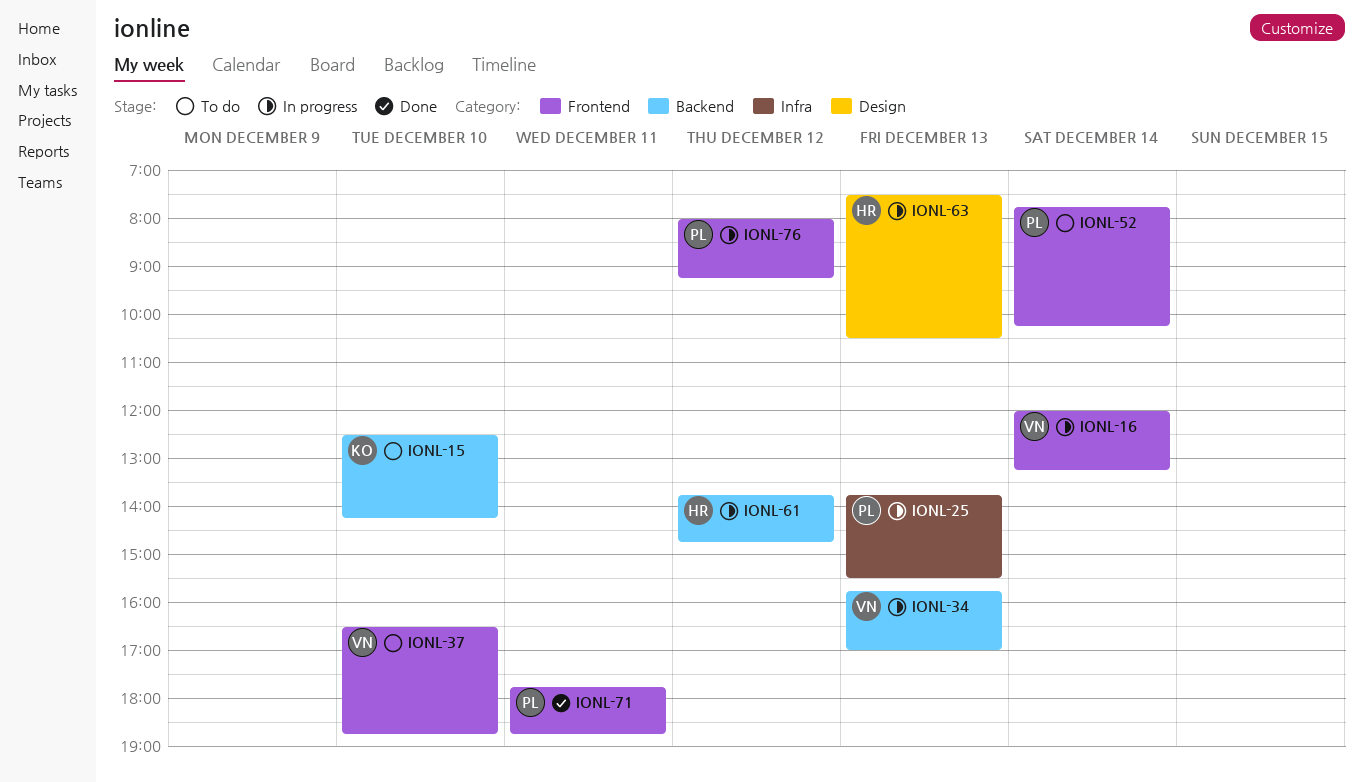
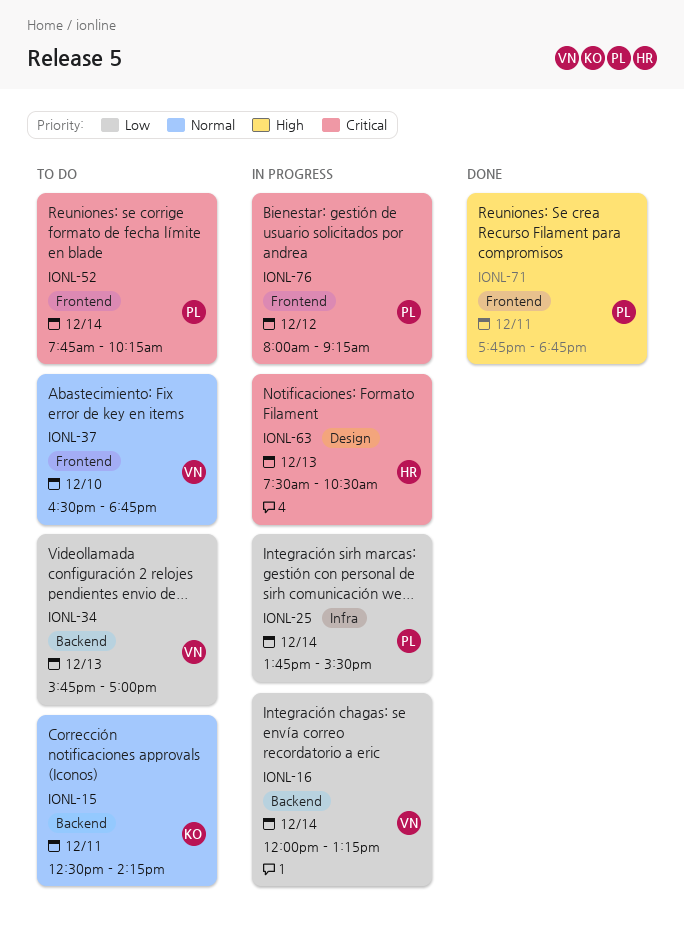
IONL-15, day: Dec 10 -> Dec 11
IONL-16, label: Frontend -> Backend
IONL-25, day: Dec 13 -> Dec 14
IONL-34, status: In progress -> To do
IONL-61: present -> none

